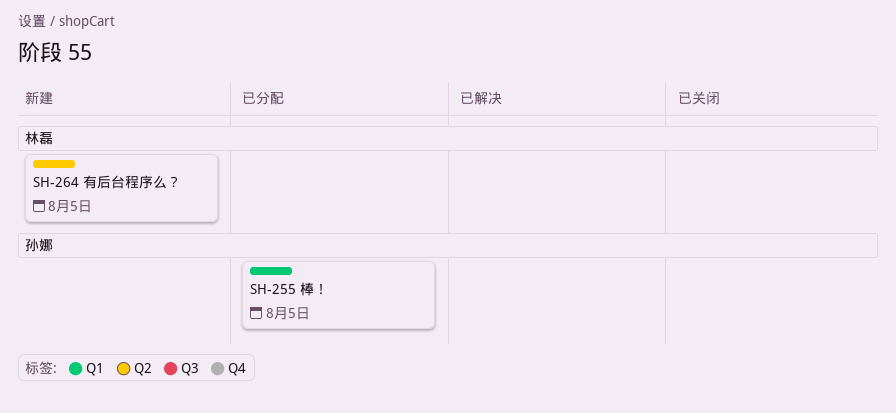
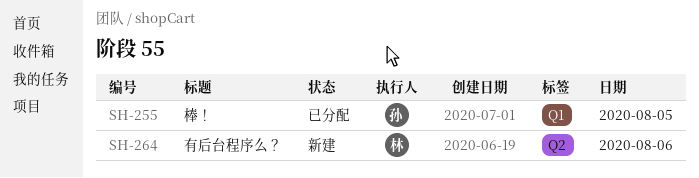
SH-264, day: Aug 5 -> Aug 6

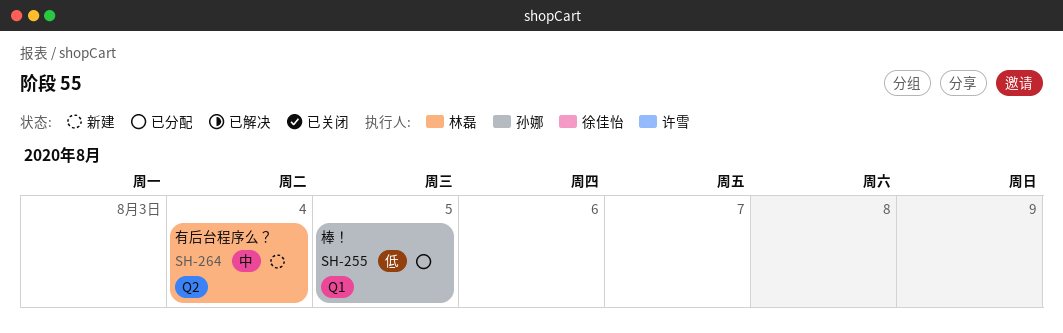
SH-264, day: Aug 6 -> Aug 4

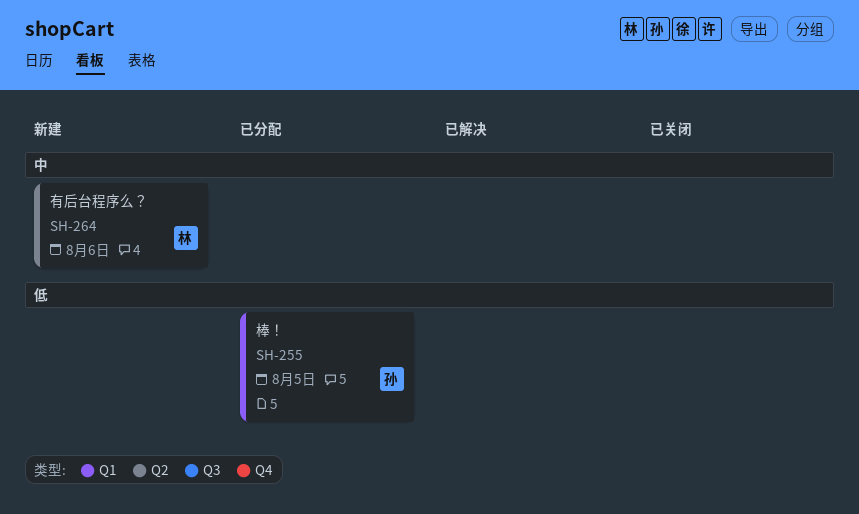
SH-264, day: Aug 4 -> Aug 6

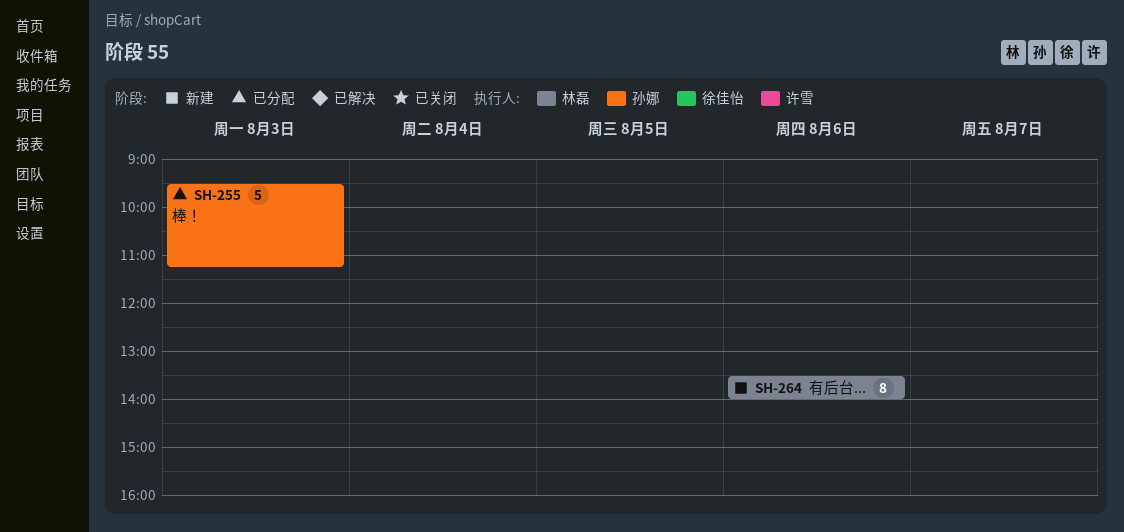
SH-255, day: Aug 5 -> Aug 3

